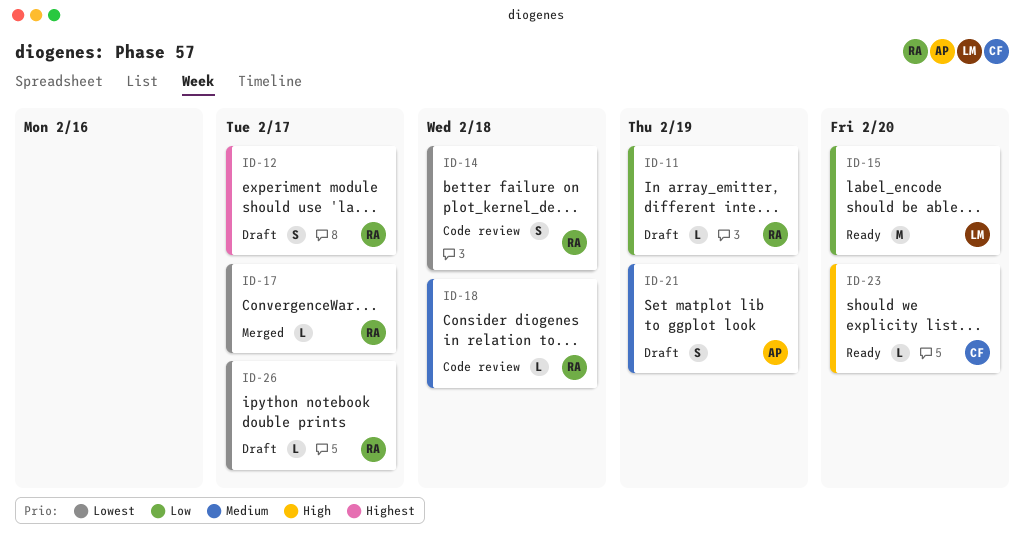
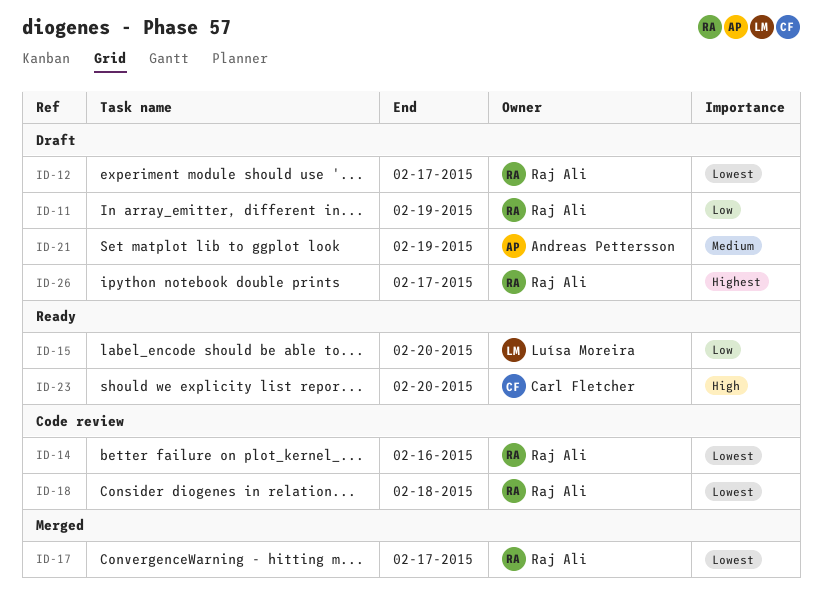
ID-12, priority: Highest -> Lowest
ID-14, due: Feb 18 -> Feb 16
ID-18, priority: Medium -> Lowest
ID-26, priority: Lowest -> Highest

